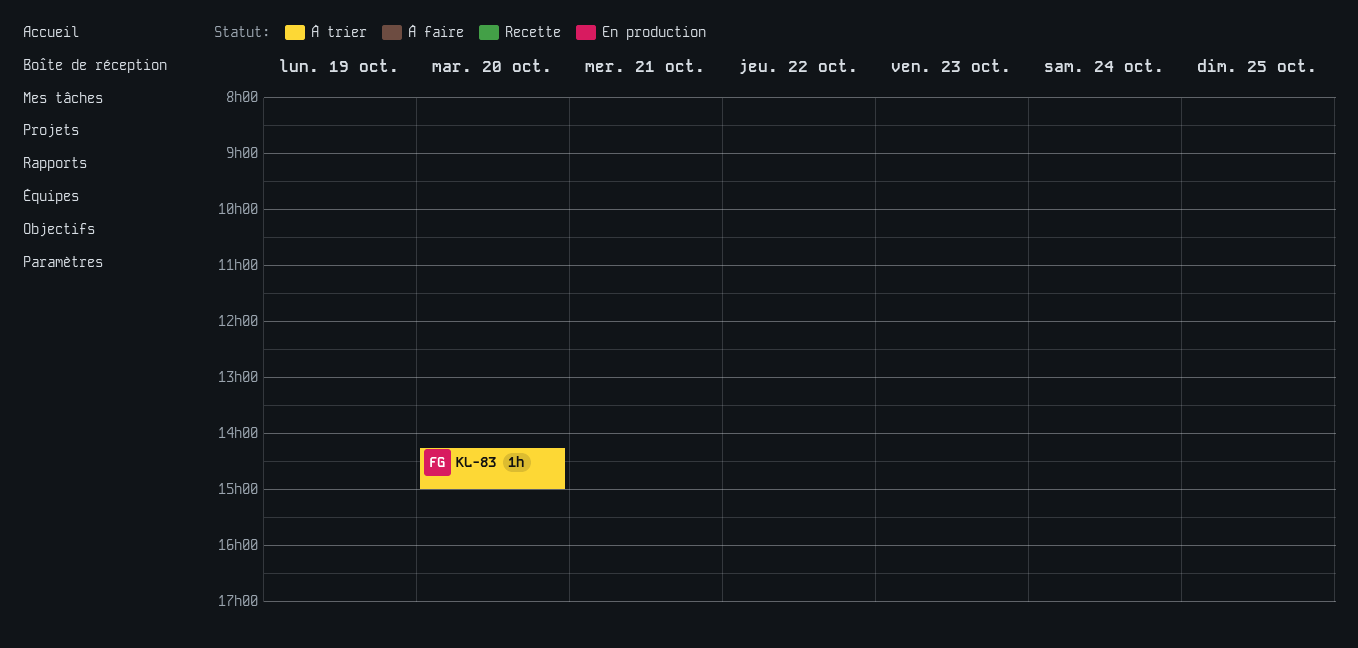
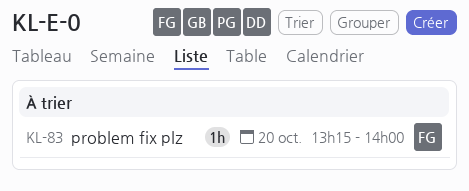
KL-83, begins: 14:15 -> 13:15
KL-83, ends: 15:00 -> 14:00

